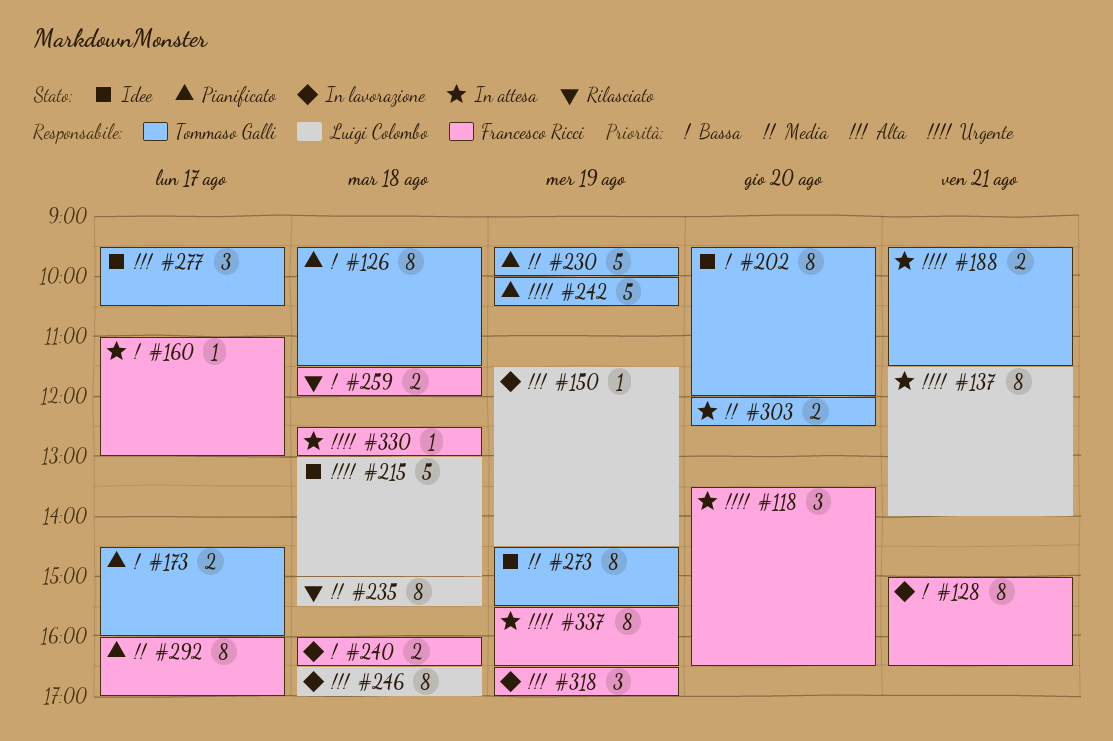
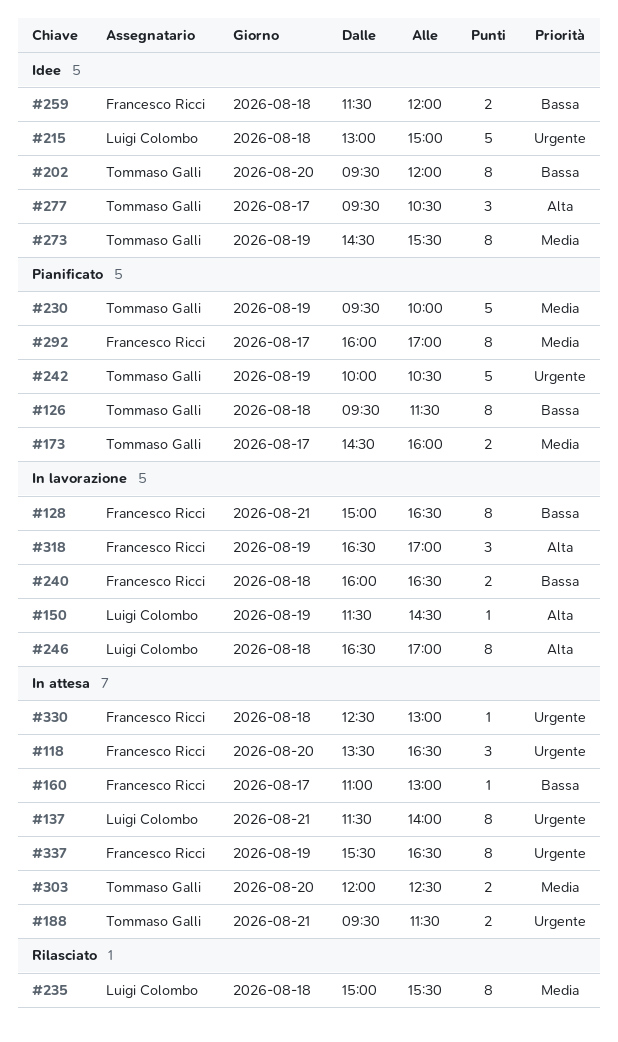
#173, priority: Bassa -> Media
#259, status: Rilasciato -> Idee

